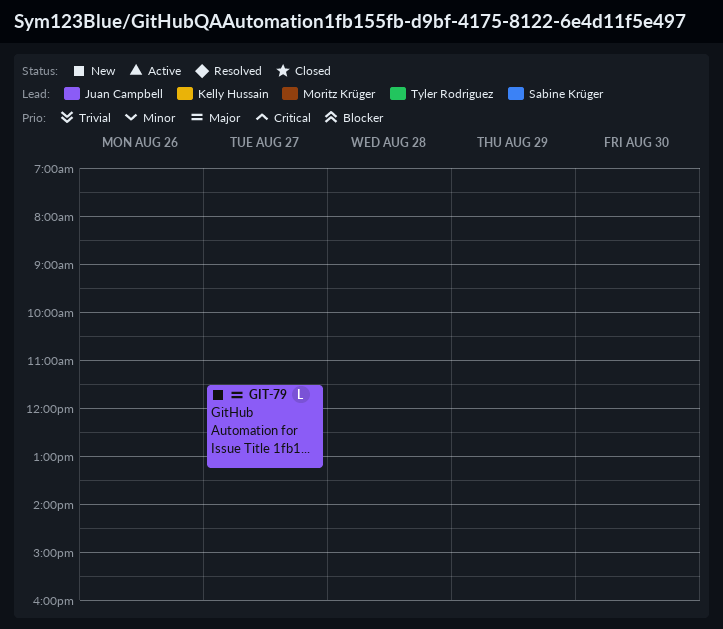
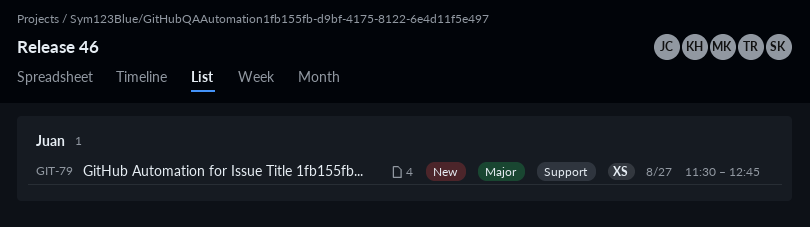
GIT-79, estimate: L -> XS
GIT-79, ends: 13:15 -> 12:45

